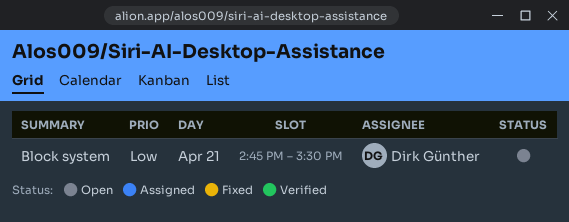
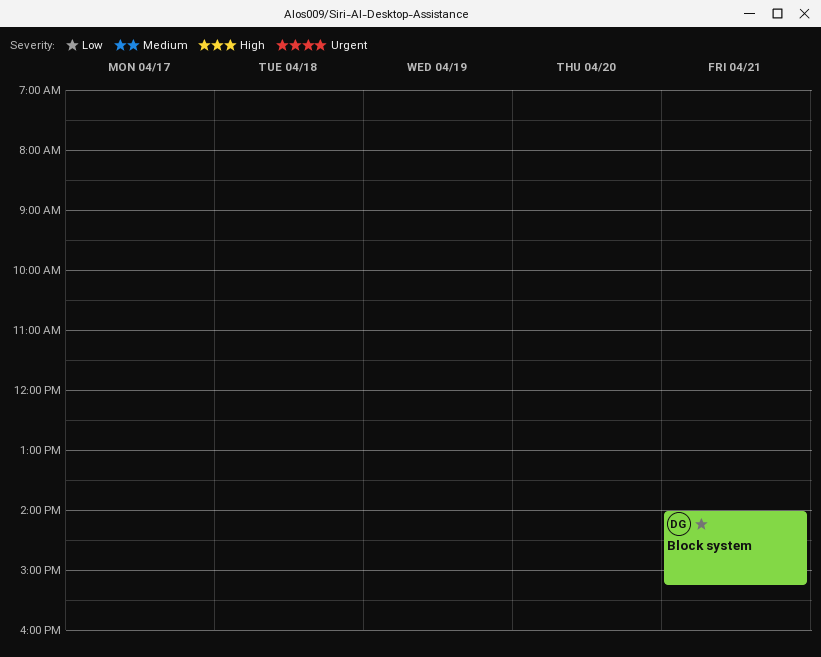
Block system, begins: 14:45 -> 14:00
Block system, ends: 15:30 -> 15:15

